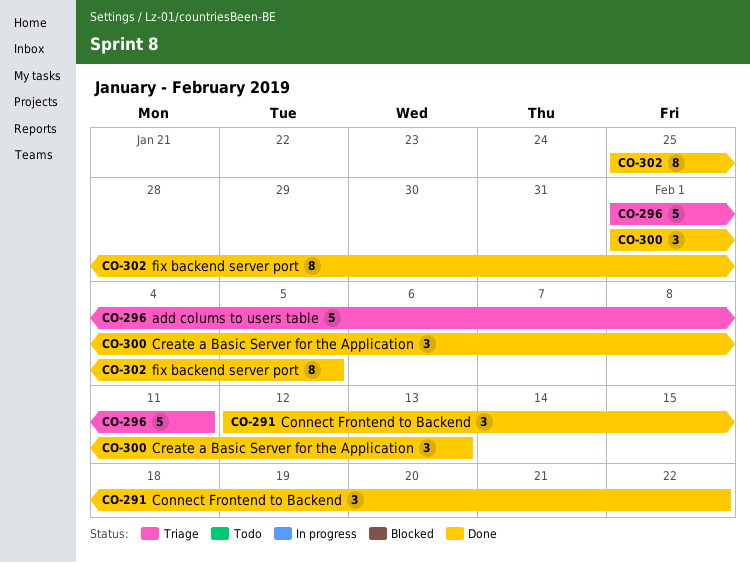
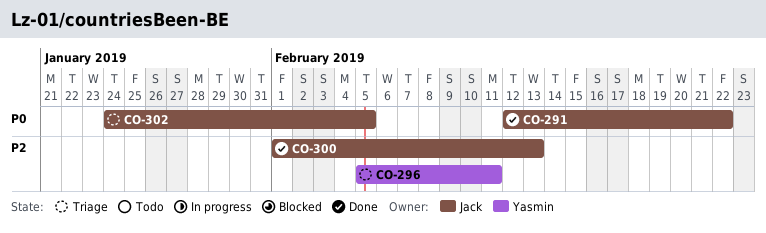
CO-296, start: Feb 1 -> Feb 5
CO-302, status: Done -> Triage
CO-302, start: Jan 25 -> Jan 24

